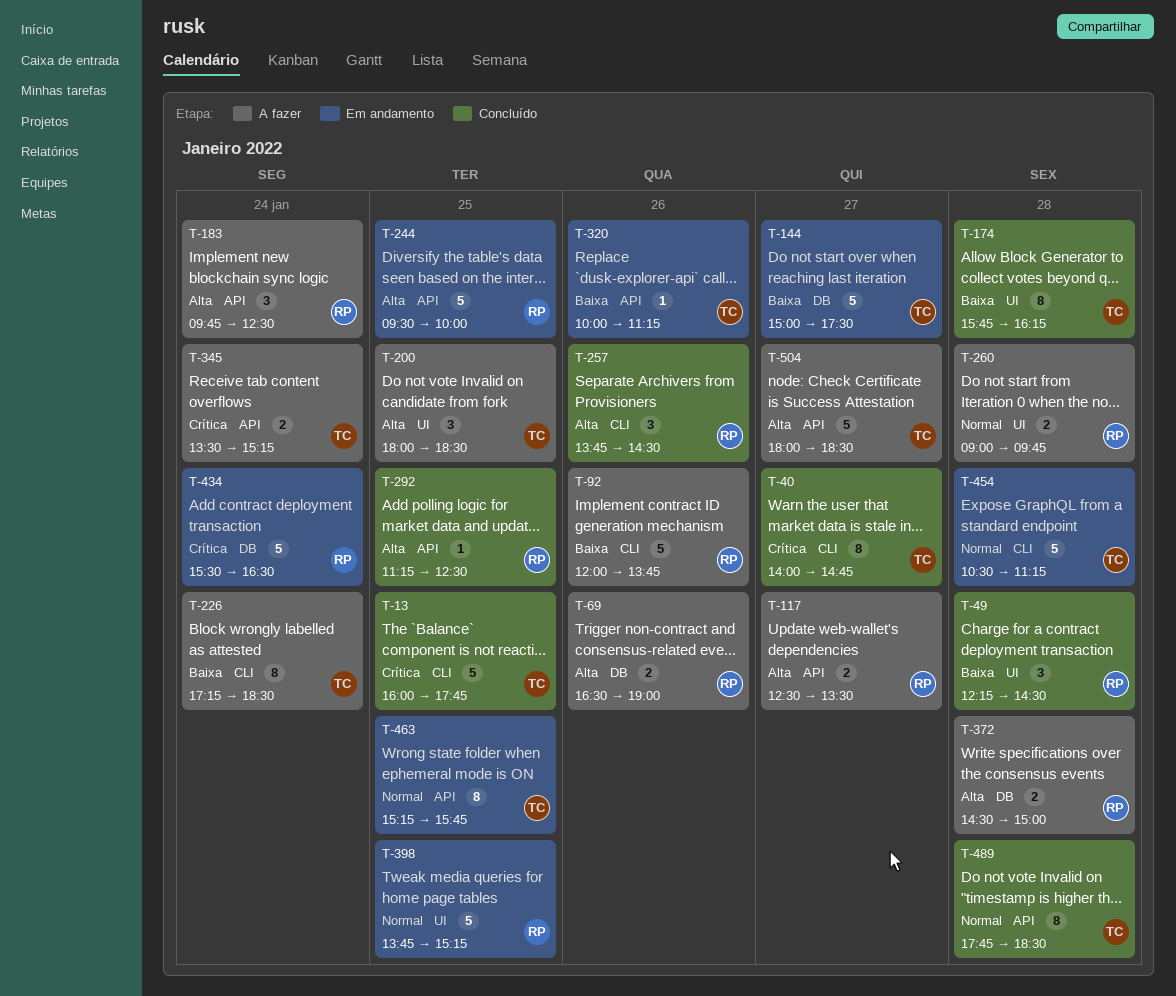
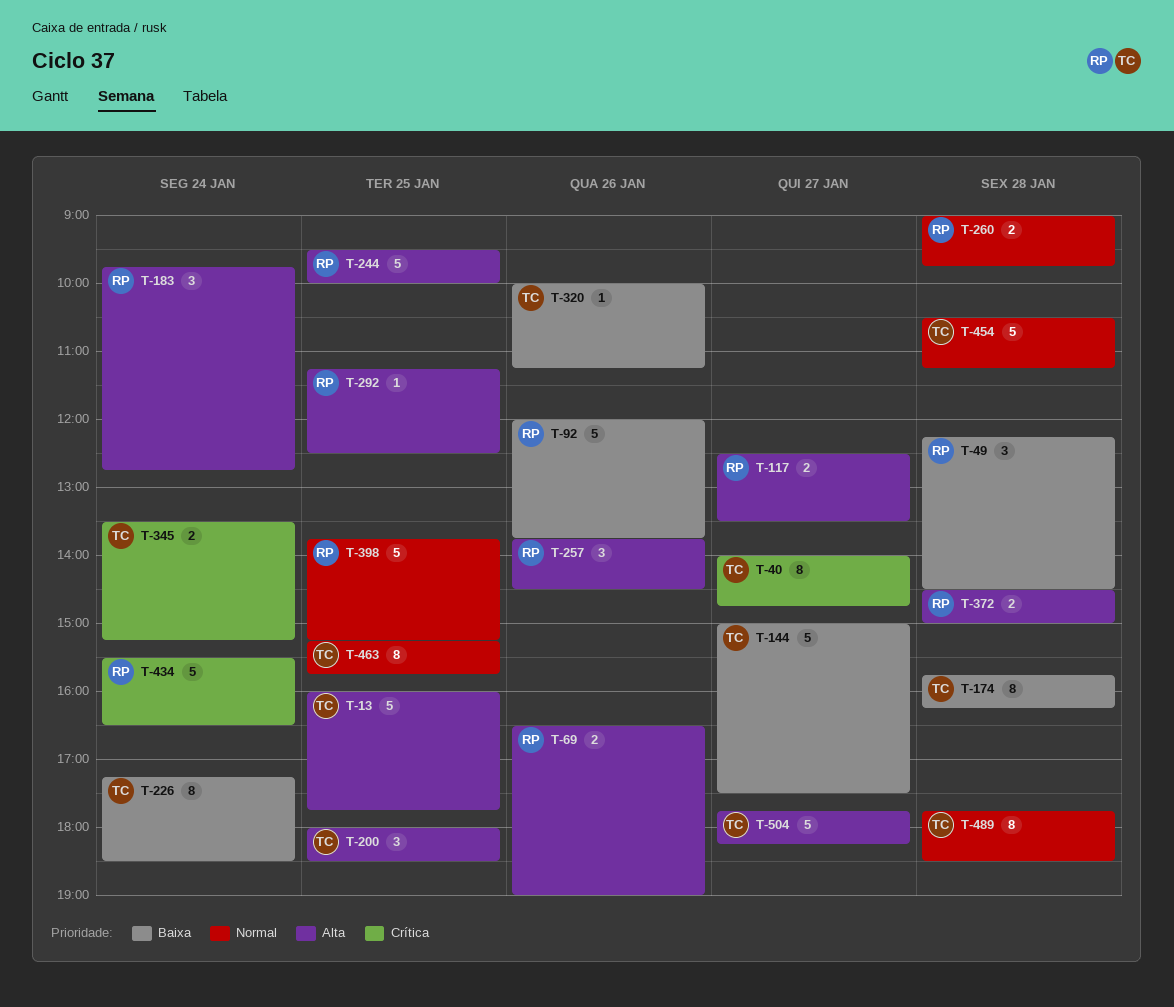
T-13, priority: Crítica -> Alta
T-183, ends: 12:30 -> 12:45
T-504, begins: 18:00 -> 17:45
T-504, ends: 18:30 -> 18:15

